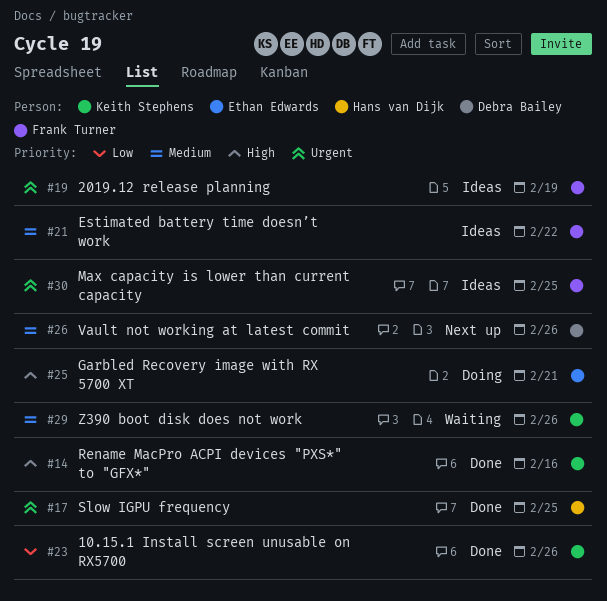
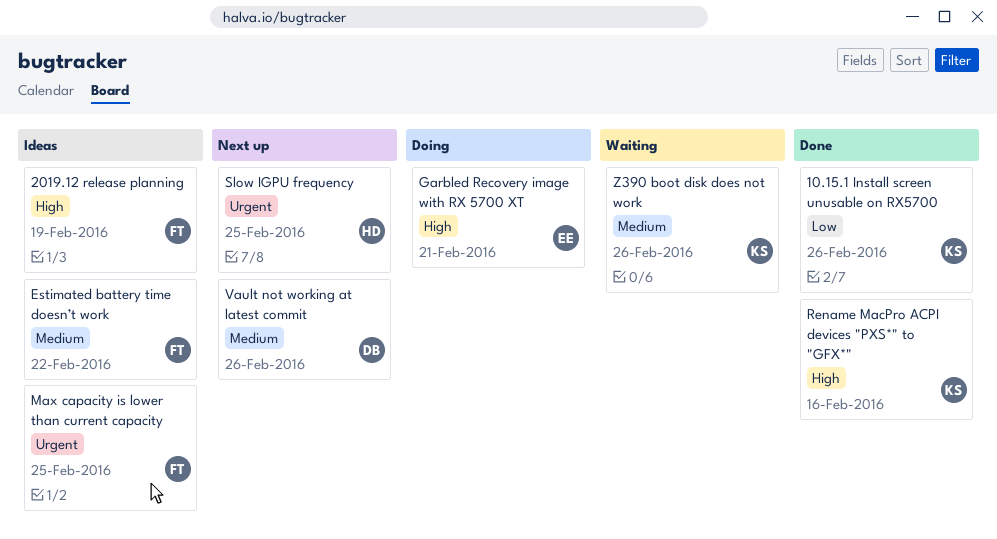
2019.12 release planning, priority: Urgent -> High
Slow IGPU frequency, status: Done -> Next up

